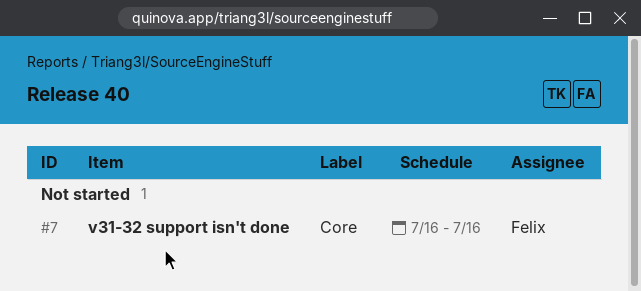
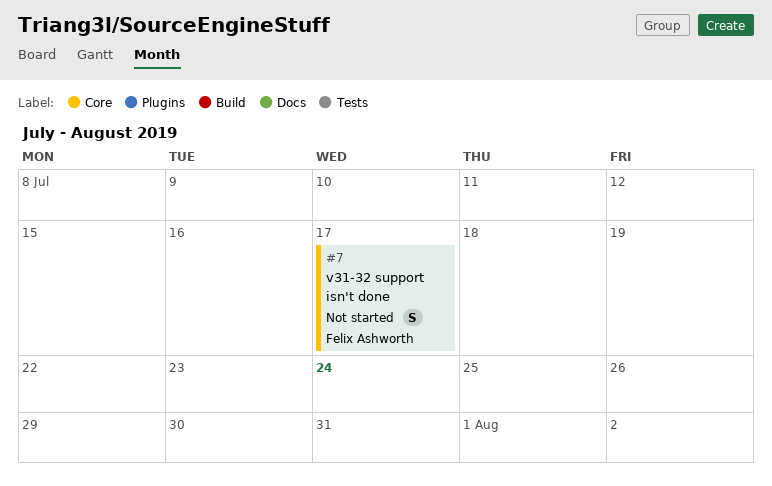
#7, due: Jul 16 -> Jul 17

